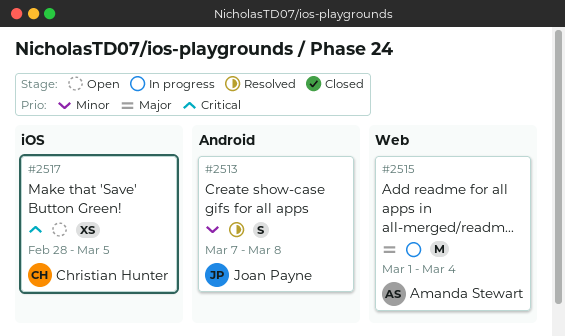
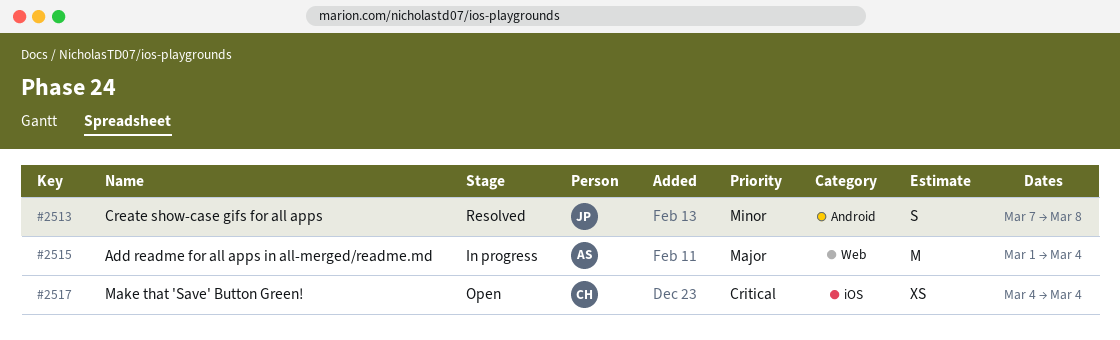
#2517, start: Feb 28 -> Mar 4
#2517, due: Mar 5 -> Mar 4

